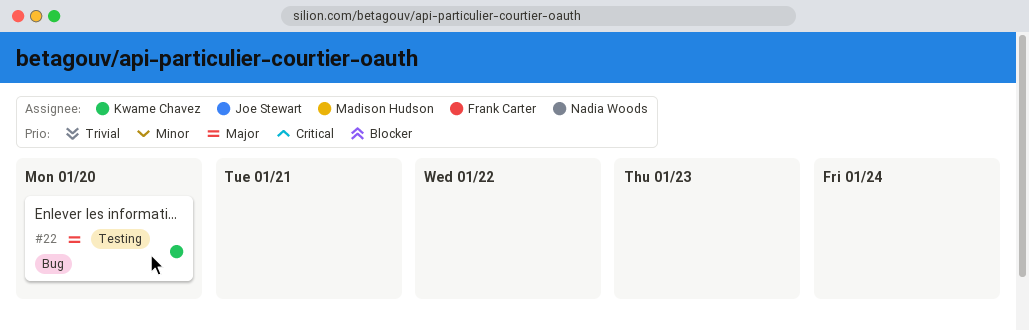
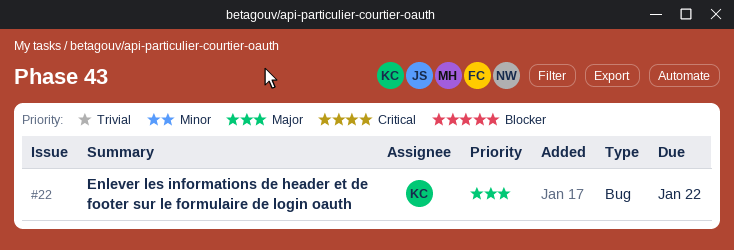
#22, due: Jan 20 -> Jan 22

